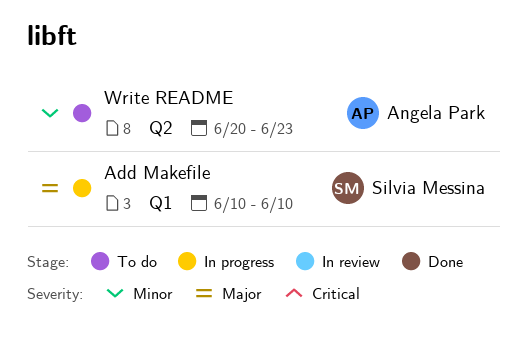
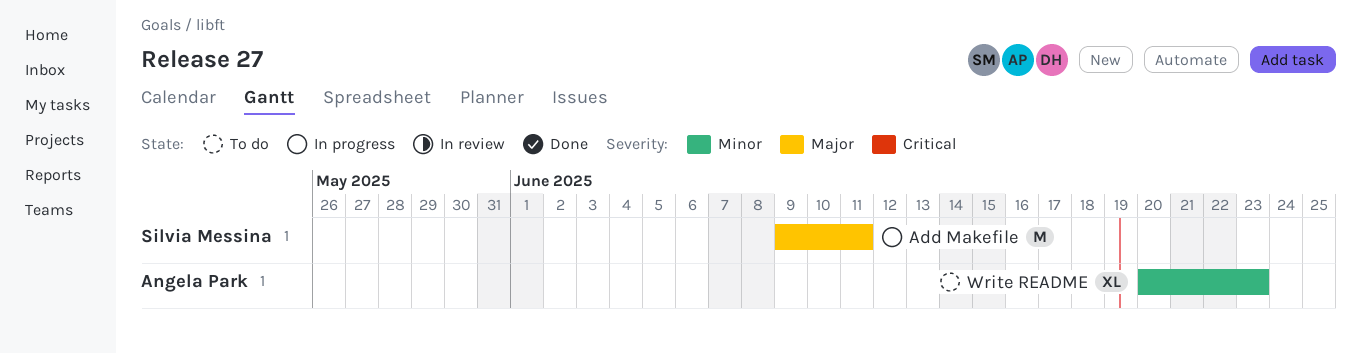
Add Makefile, start: Jun 10 -> Jun 9
Add Makefile, due: Jun 10 -> Jun 11

